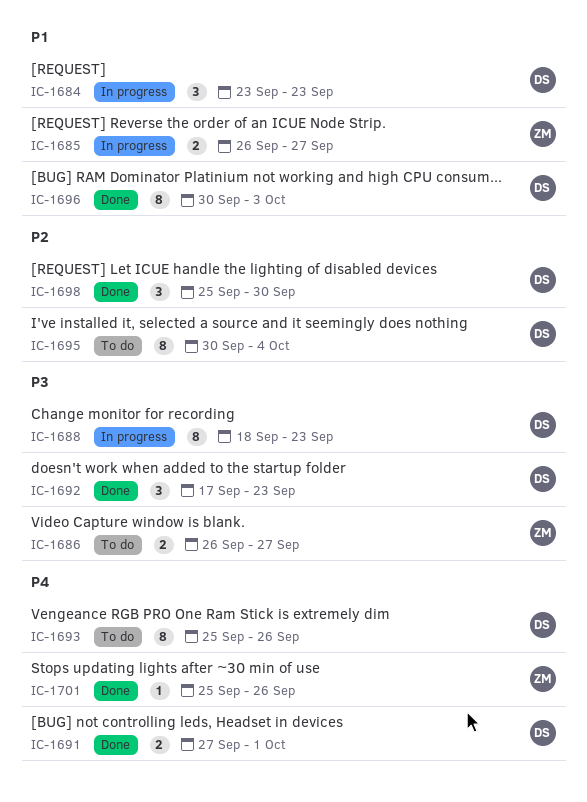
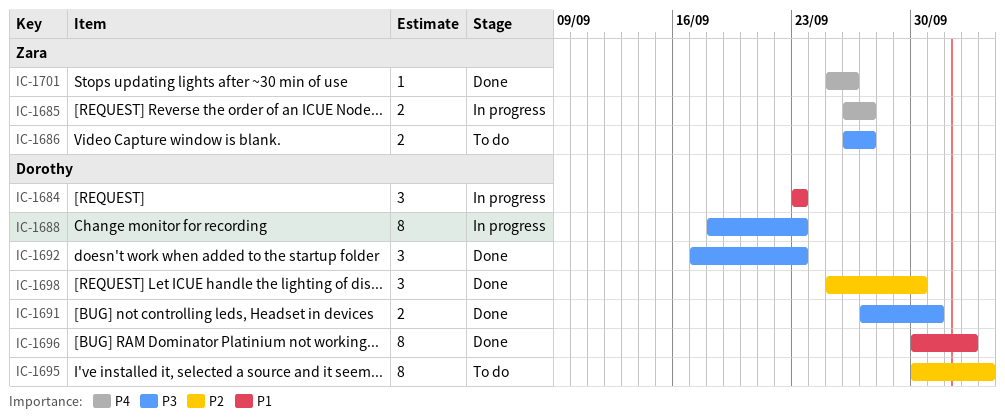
IC-1685, priority: P1 -> P4
IC-1691, priority: P4 -> P3
IC-1693: present -> none

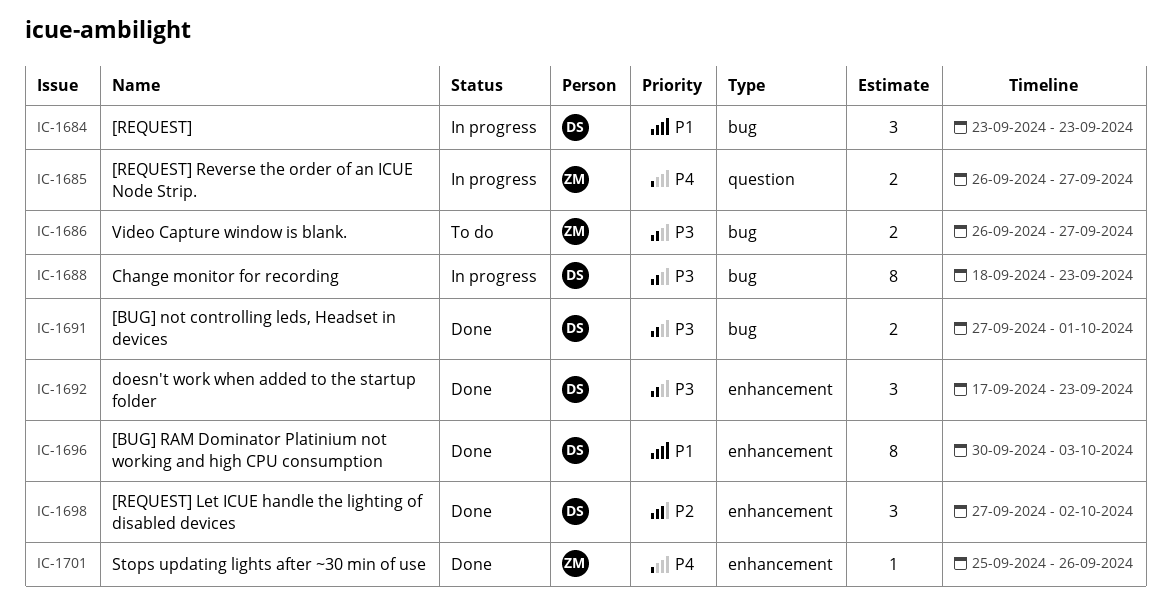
IC-1695: present -> none
IC-1698, start: Sep 25 -> Sep 27
IC-1698, due: Sep 30 -> Oct 2

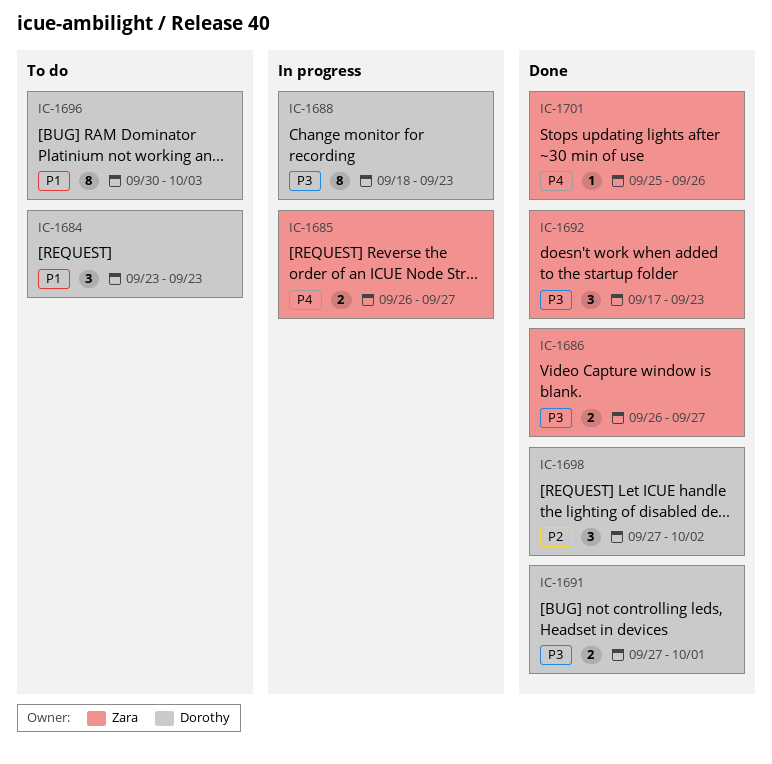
IC-1684, status: In progress -> To do
IC-1686, status: To do -> Done
IC-1692, owner: Dorothy -> Zara
IC-1696, status: Done -> To do

